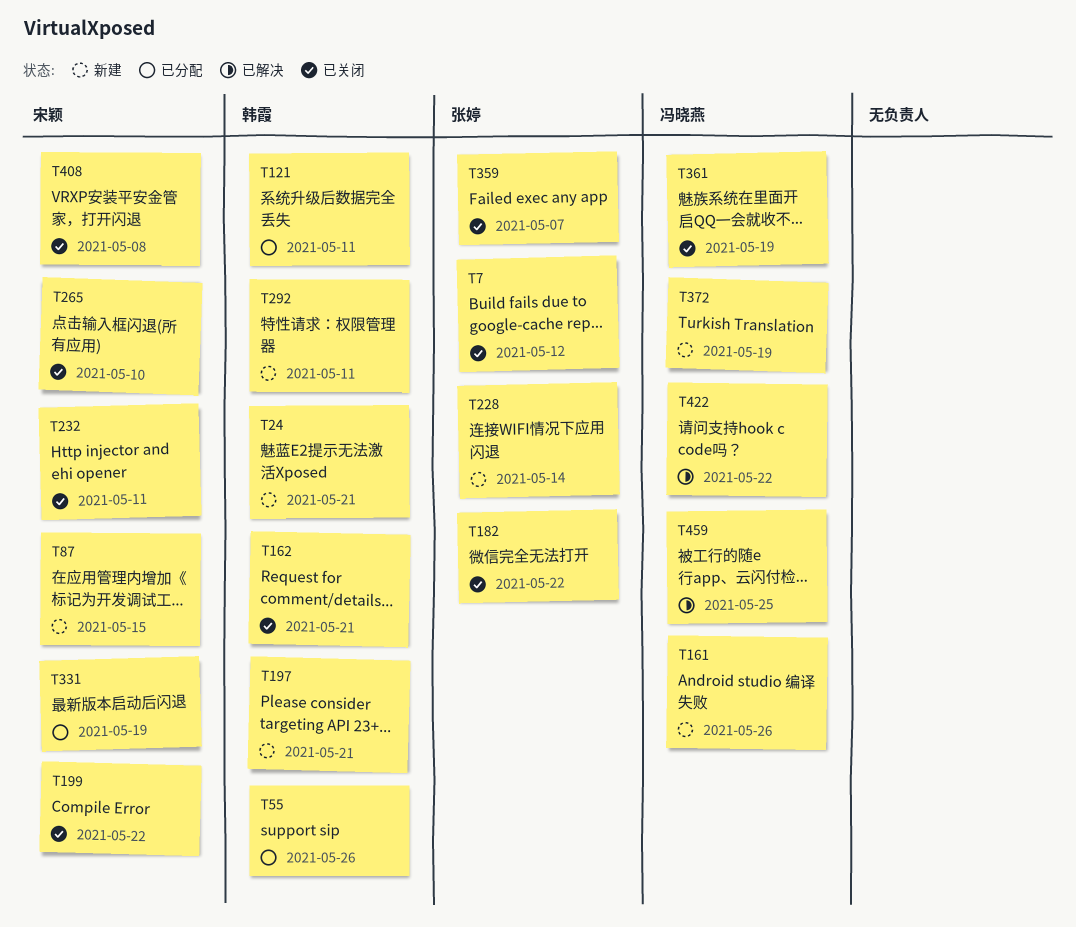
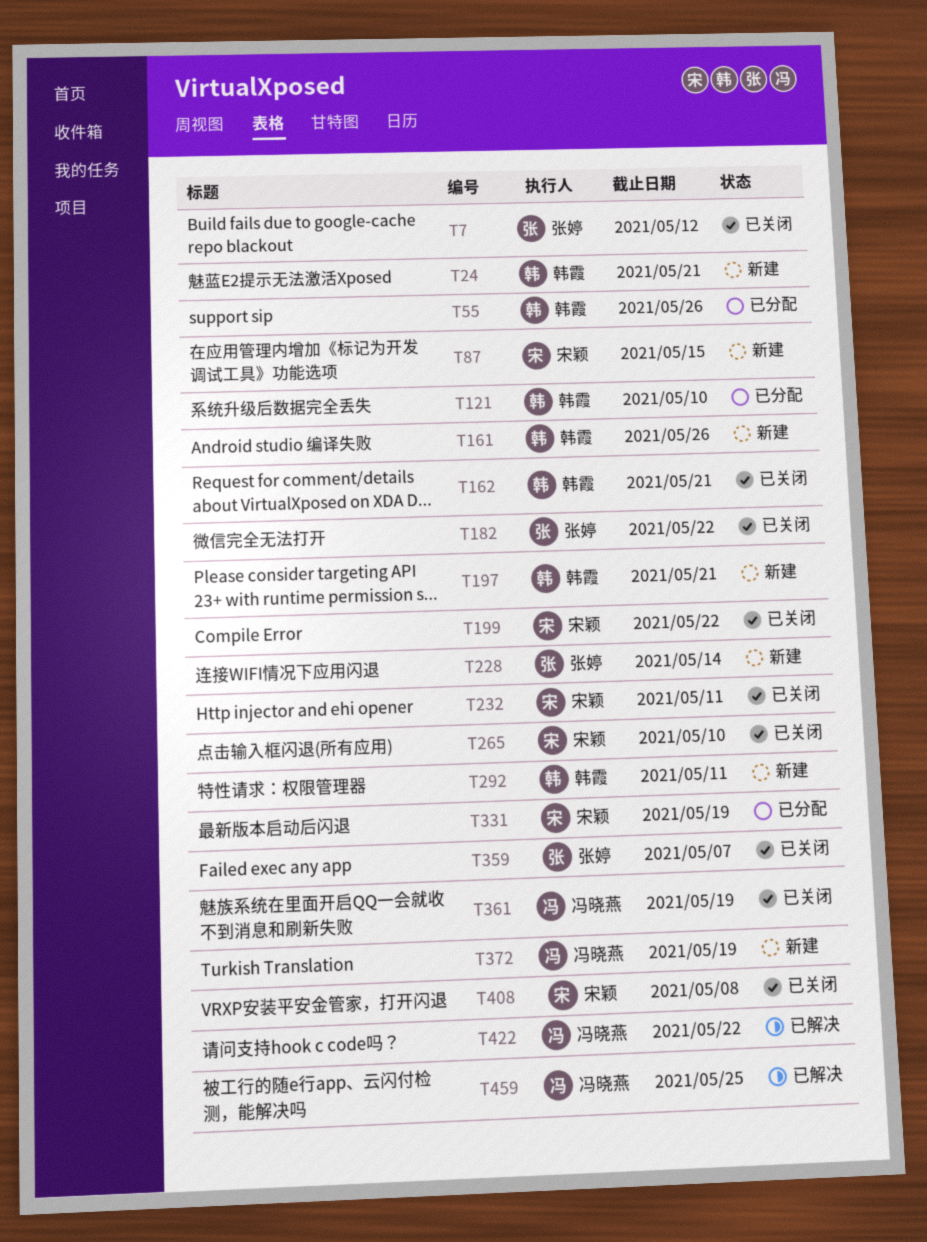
T121, due: May 11 -> May 10
T161, owner: 冯晓燕 -> 韩霞

